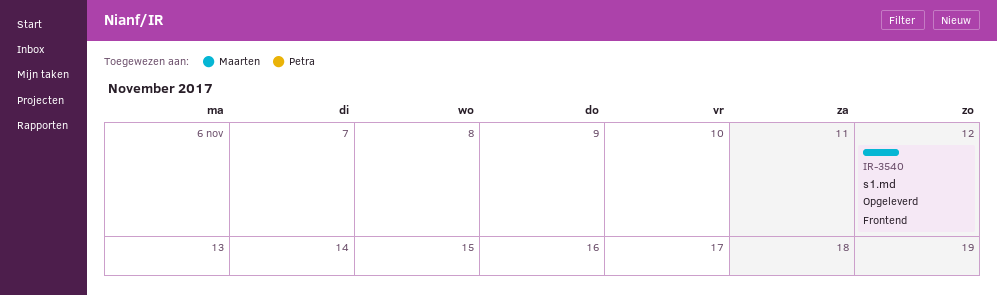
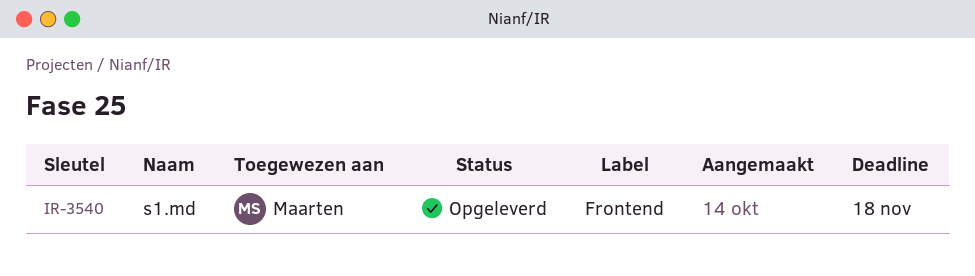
IR-3540, due: Nov 12 -> Nov 18

